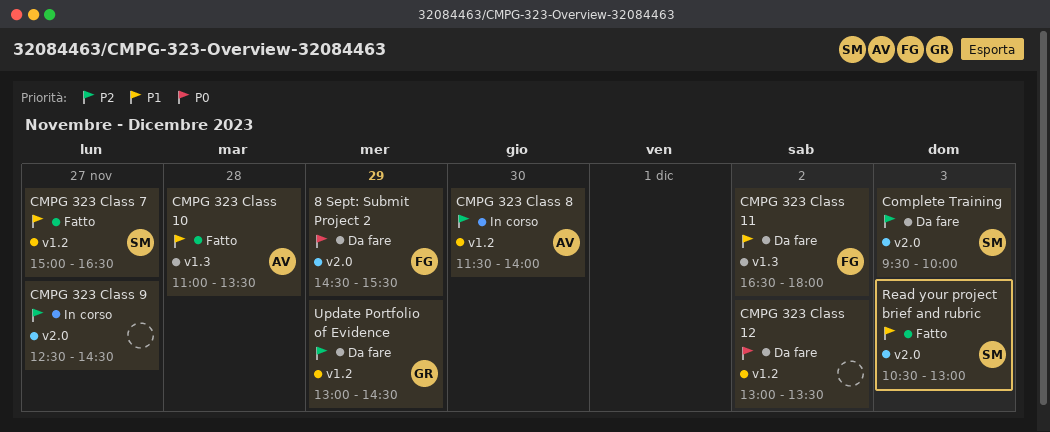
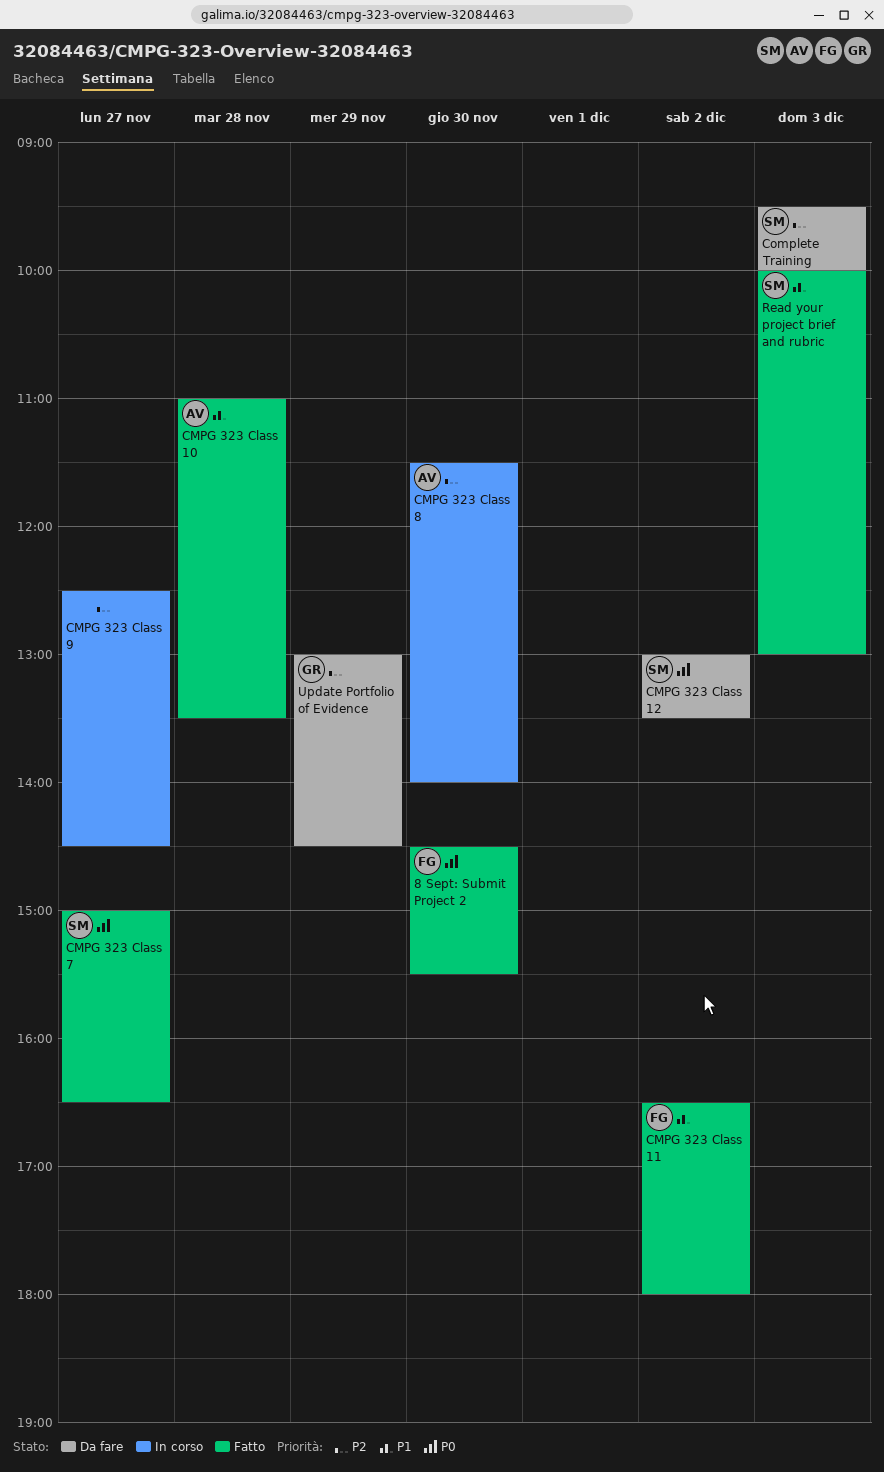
8 Sept: Submit Project 2, status: Da fare -> Fatto
8 Sept: Submit Project 2, day: Nov 29 -> Nov 30
CMPG 323 Class 11, status: Da fare -> Fatto
CMPG 323 Class 12, owner: none -> SM
CMPG 323 Class 7, priority: P1 -> P0
Read your project brief and rubric, begins: 10:30 -> 10:00

